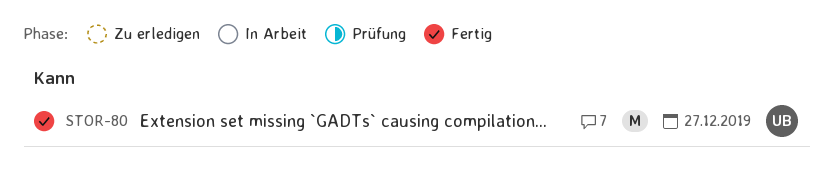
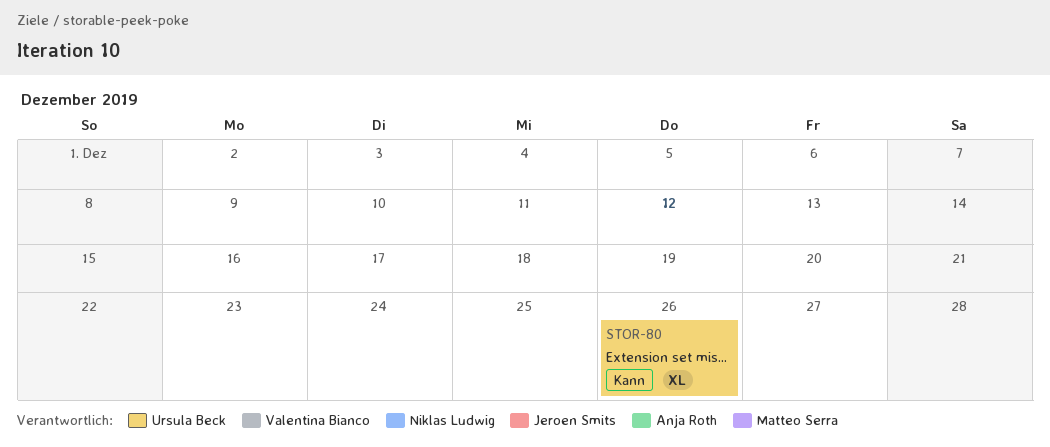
STOR-80, estimate: M -> XL
STOR-80, due: Dec 27 -> Dec 26

